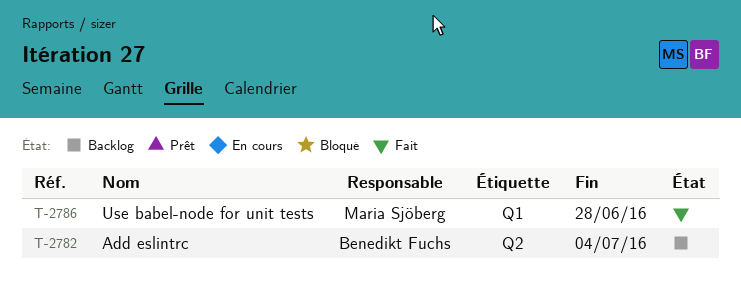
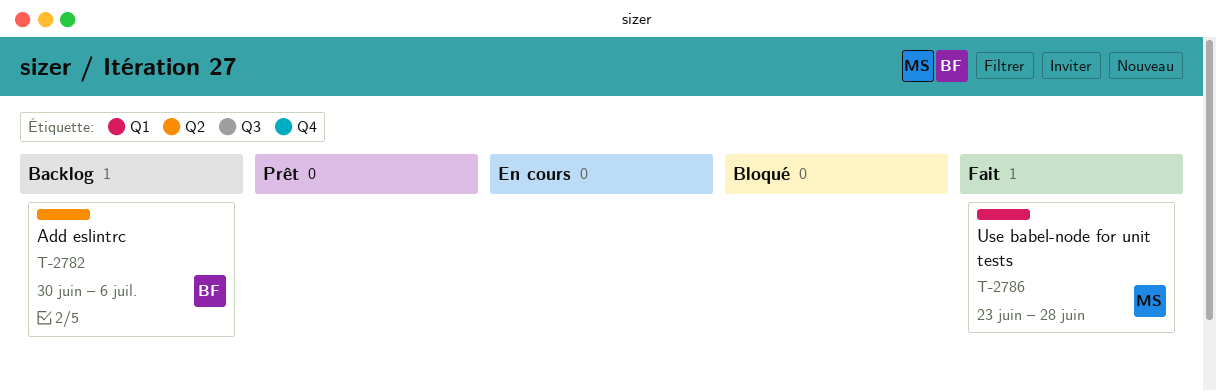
T-2782, due: Jul 4 -> Jul 6

